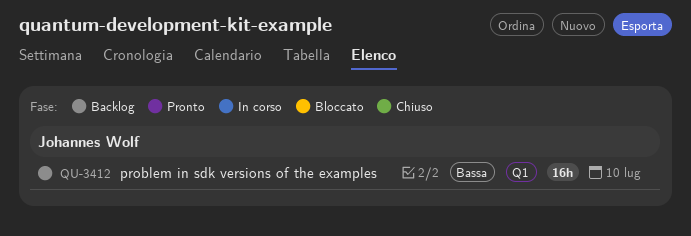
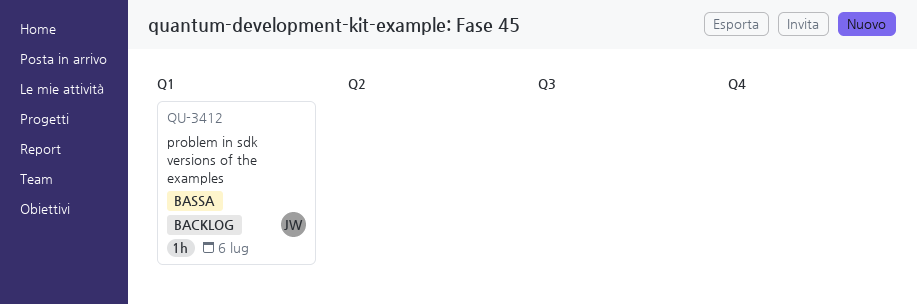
QU-3412, estimate: 16h -> 1h
QU-3412, due: Jul 10 -> Jul 6

